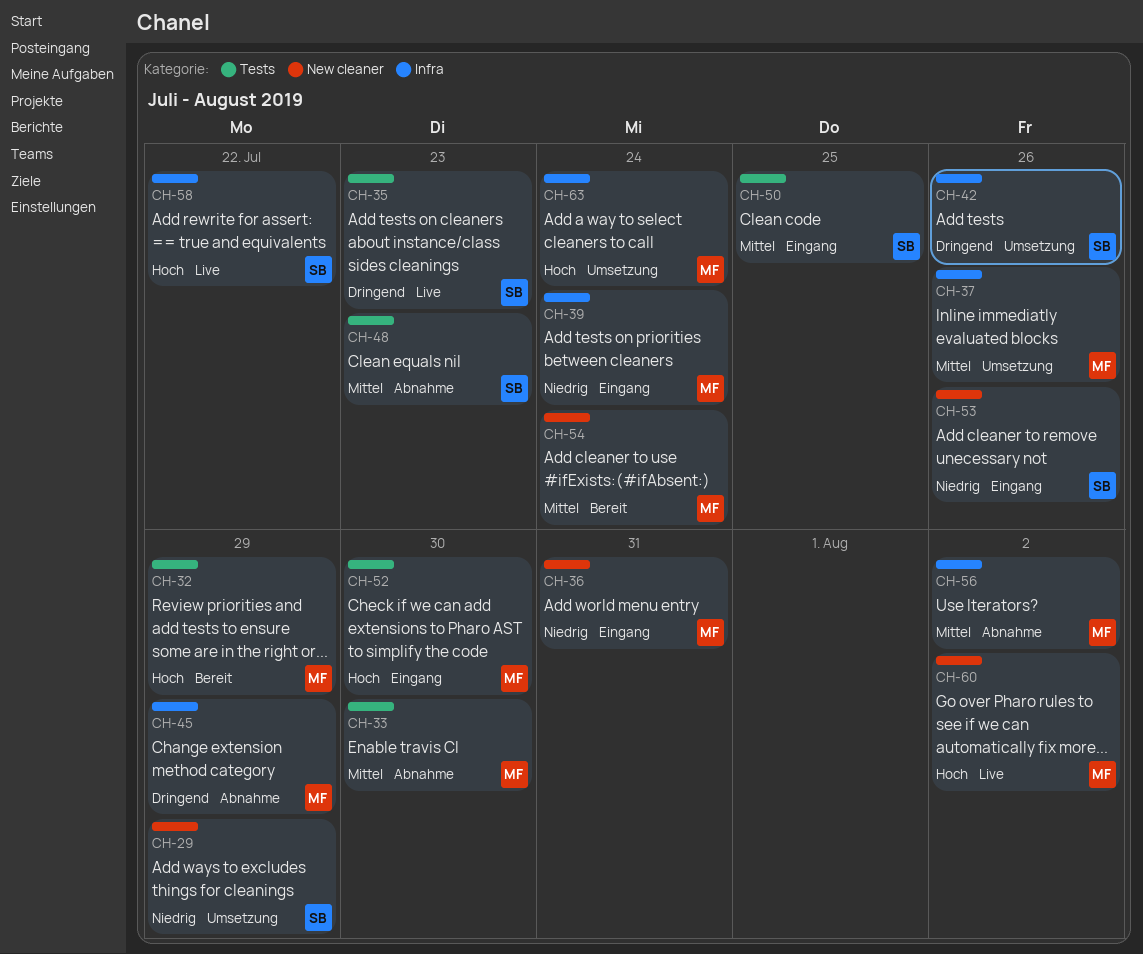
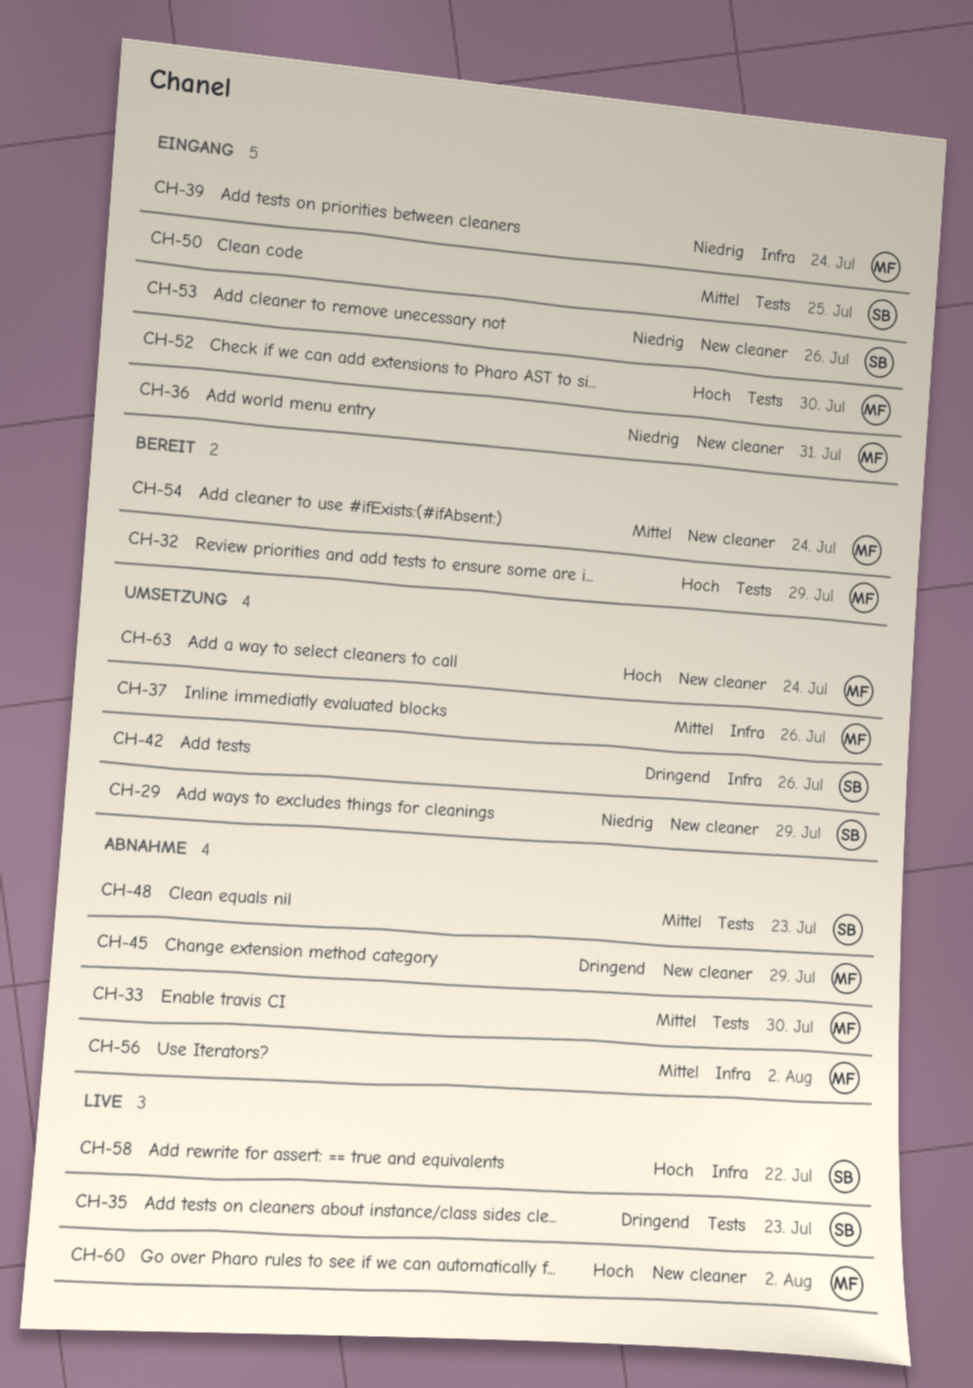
CH-45, label: Infra -> New cleaner
CH-63, label: Infra -> New cleaner

